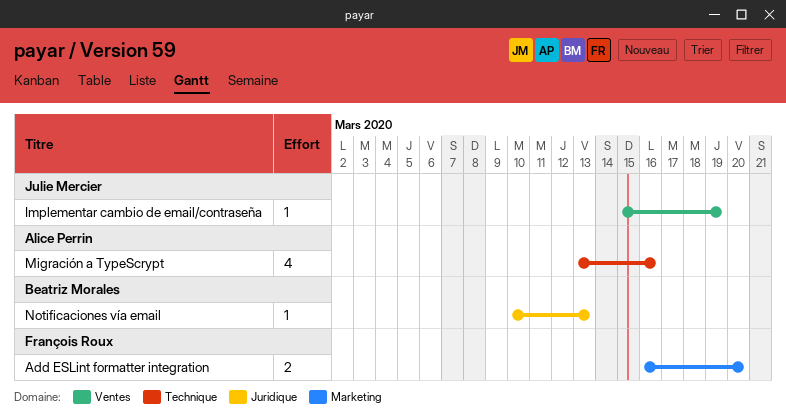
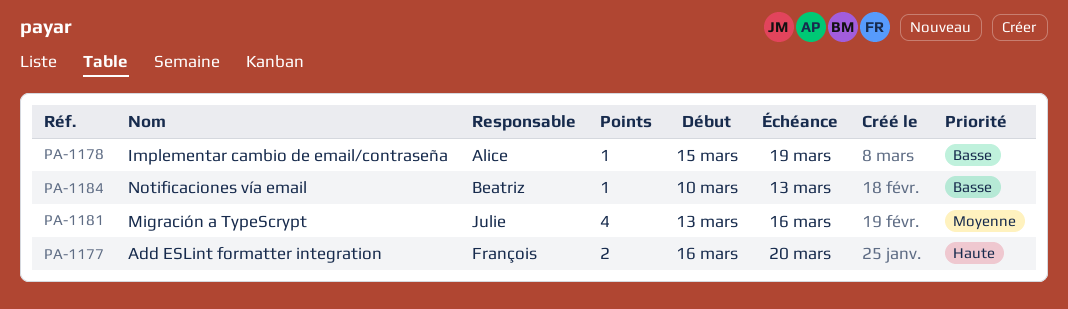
Implementar cambio de email/contraseña, owner: Julie Mercier -> Alice Perrin
Migración a TypeScrypt, owner: Alice Perrin -> Julie Mercier

